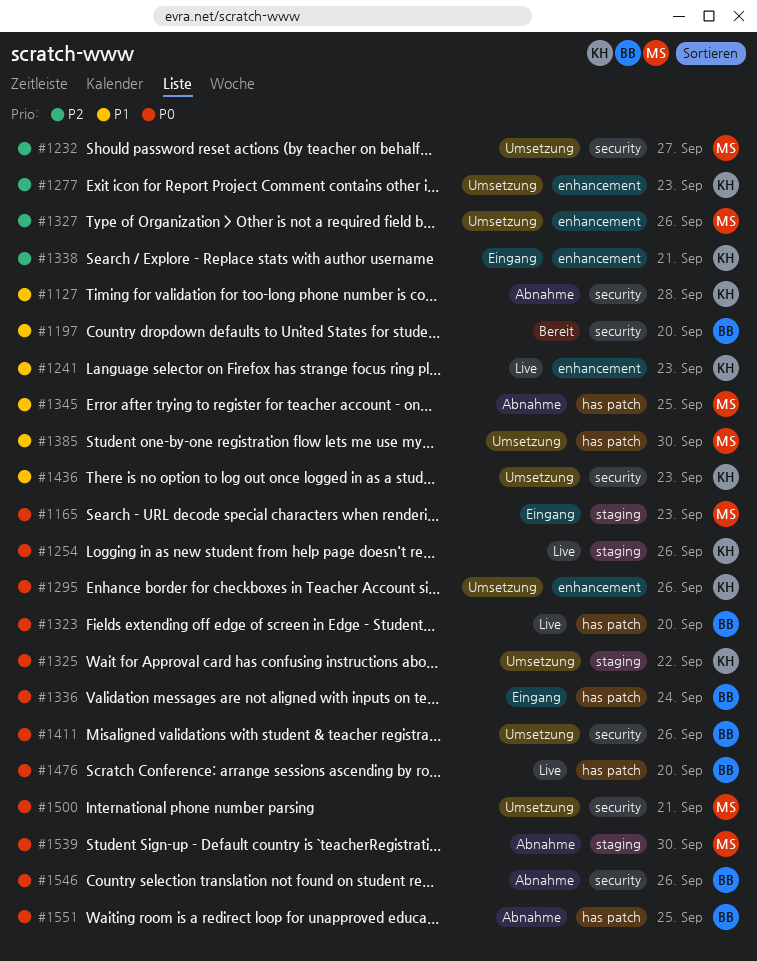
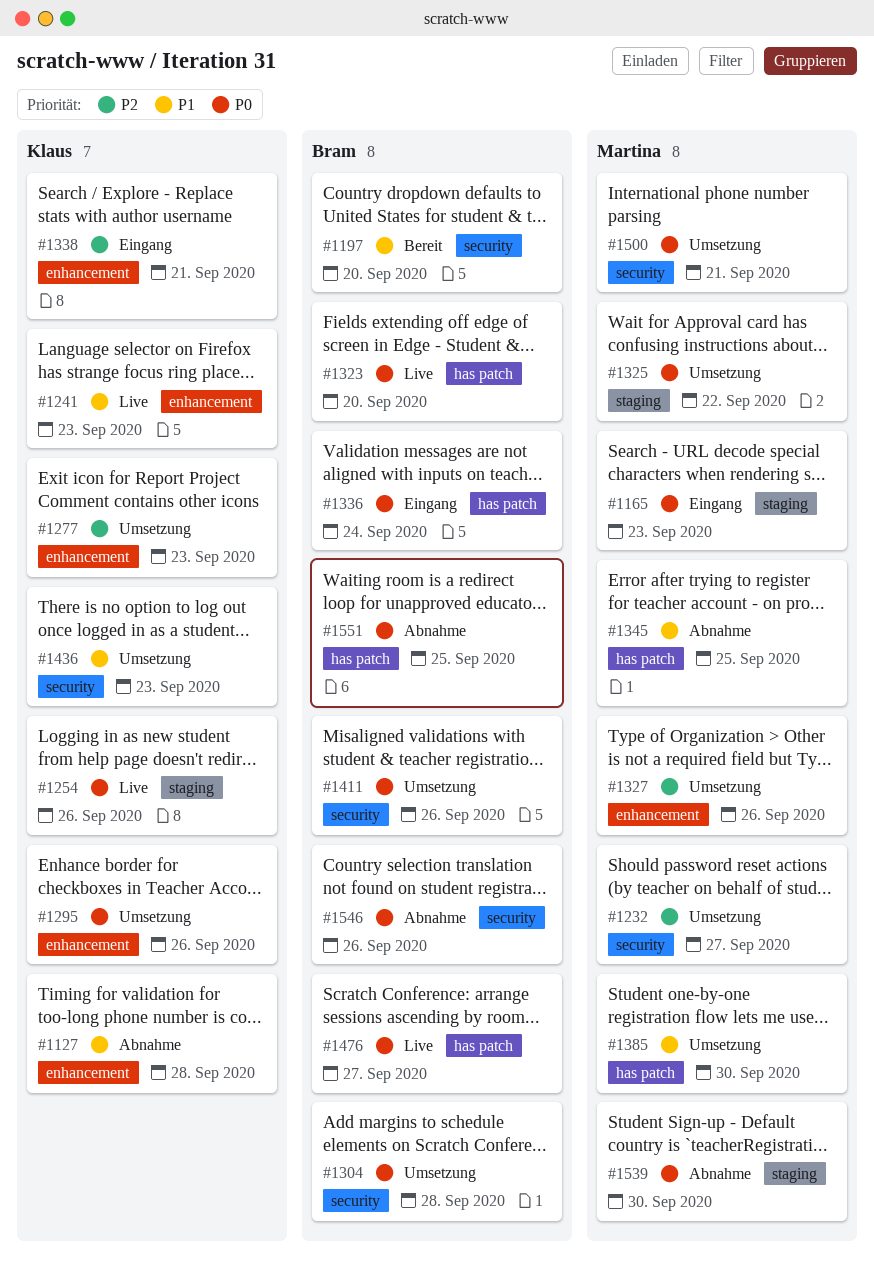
#1127, label: security -> enhancement
#1304: none -> present
#1325, owner: Klaus -> Martina
#1476, due: Sep 20 -> Sep 27

